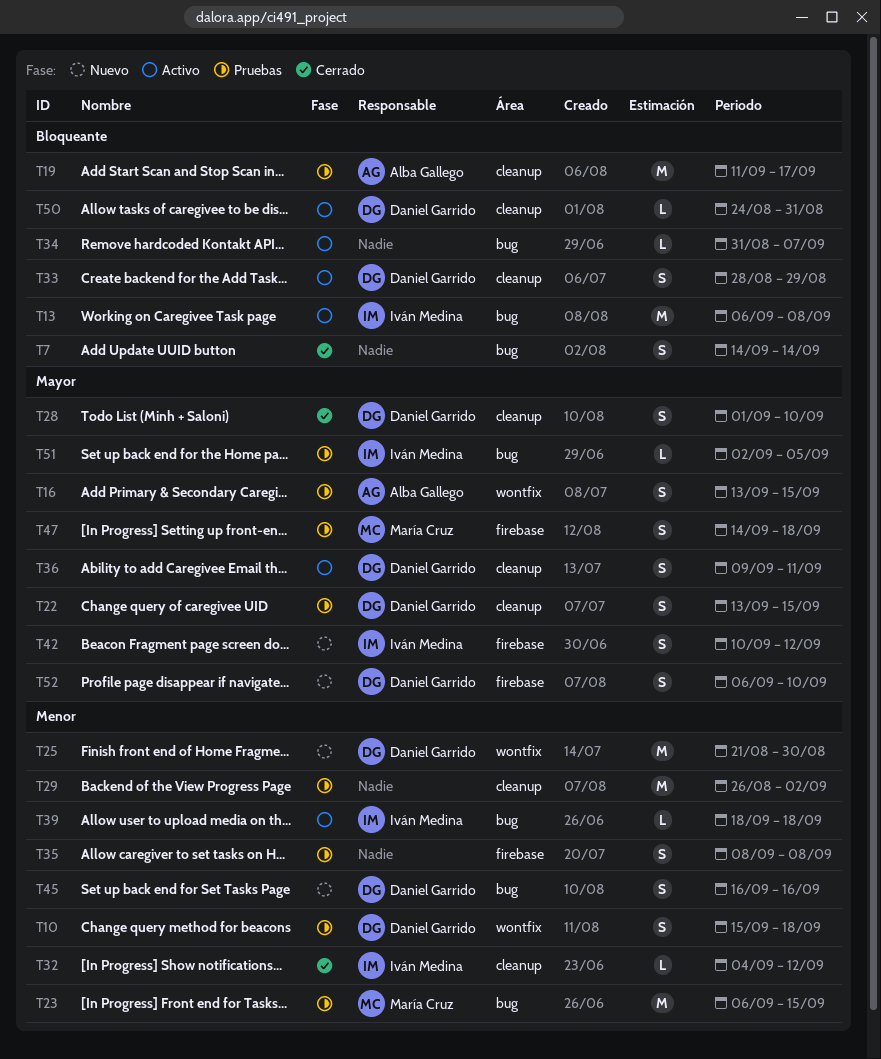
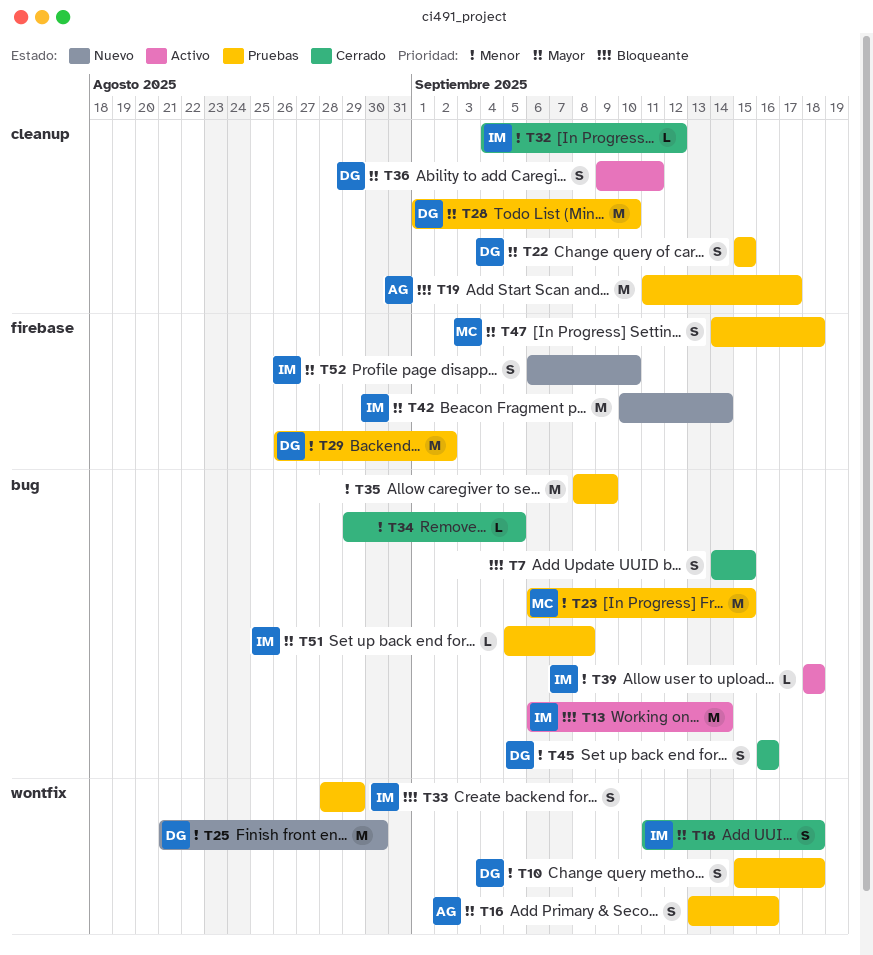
T7, due: Sep 14 -> Sep 15
T13, due: Sep 8 -> Sep 14
T16, due: Sep 15 -> Sep 16
T18: none -> present
T22, start: Sep 13 -> Sep 15
T28, status: Cerrado -> Pruebas
T28, estimate: S -> M
T29, owner: none -> Daniel Garrido
T29, label: cleanup -> firebase
T33, status: Activo -> Pruebas
T33, owner: Daniel Garrido -> Iván Medina
T33, label: cleanup -> wontfix
T34, status: Activo -> Cerrado
T34, priority: Bloqueante -> Menor
T34, start: Aug 31 -> Aug 29
T34, due: Sep 7 -> Sep 5
T35, label: firebase -> bug
T35, estimate: S -> M
T35, due: Sep 8 -> Sep 9
T42, estimate: S -> M
T42, due: Sep 12 -> Sep 14
T45, status: Nuevo -> Cerrado
T50: present -> none
T51, start: Sep 2 -> Sep 5
T51, due: Sep 5 -> Sep 8
T52, owner: Daniel Garrido -> Iván Medina

